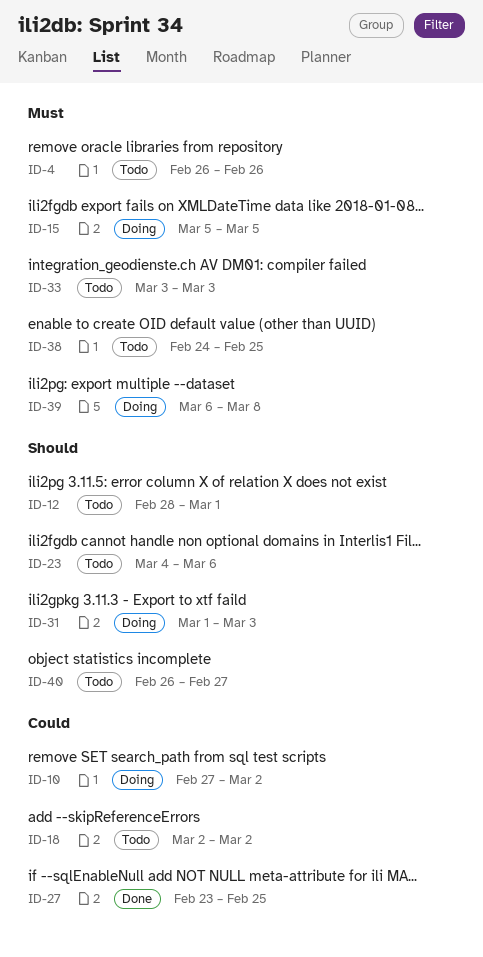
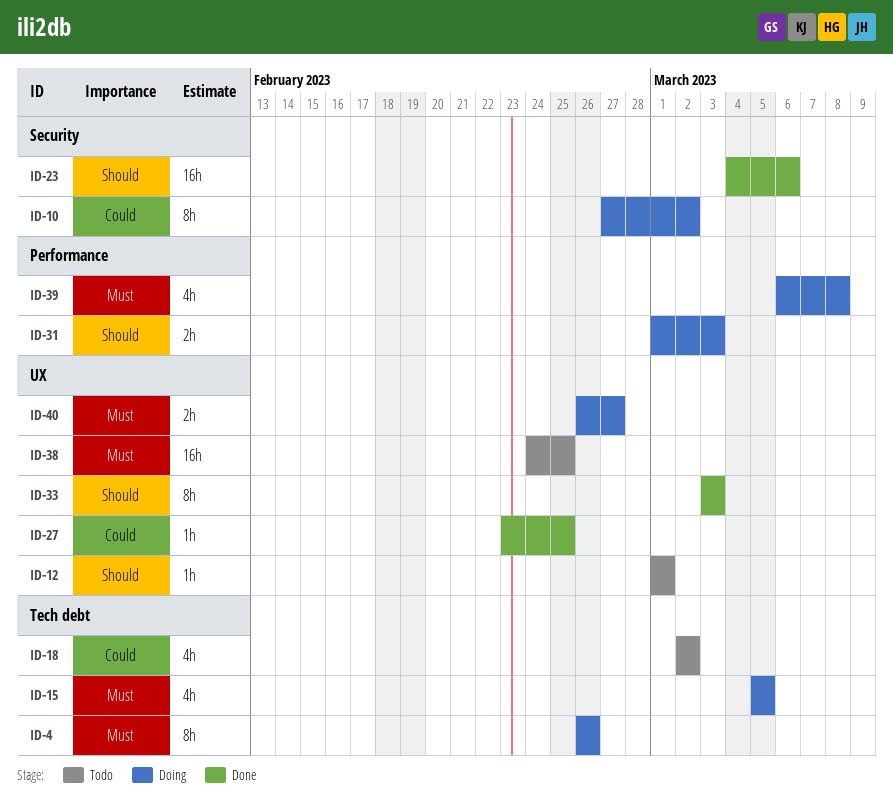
ID-4, status: Todo -> Doing
ID-12, start: Feb 28 -> Mar 1
ID-23, status: Todo -> Done
ID-33, status: Todo -> Done
ID-33, priority: Must -> Should
ID-40, status: Todo -> Doing
ID-40, priority: Should -> Must

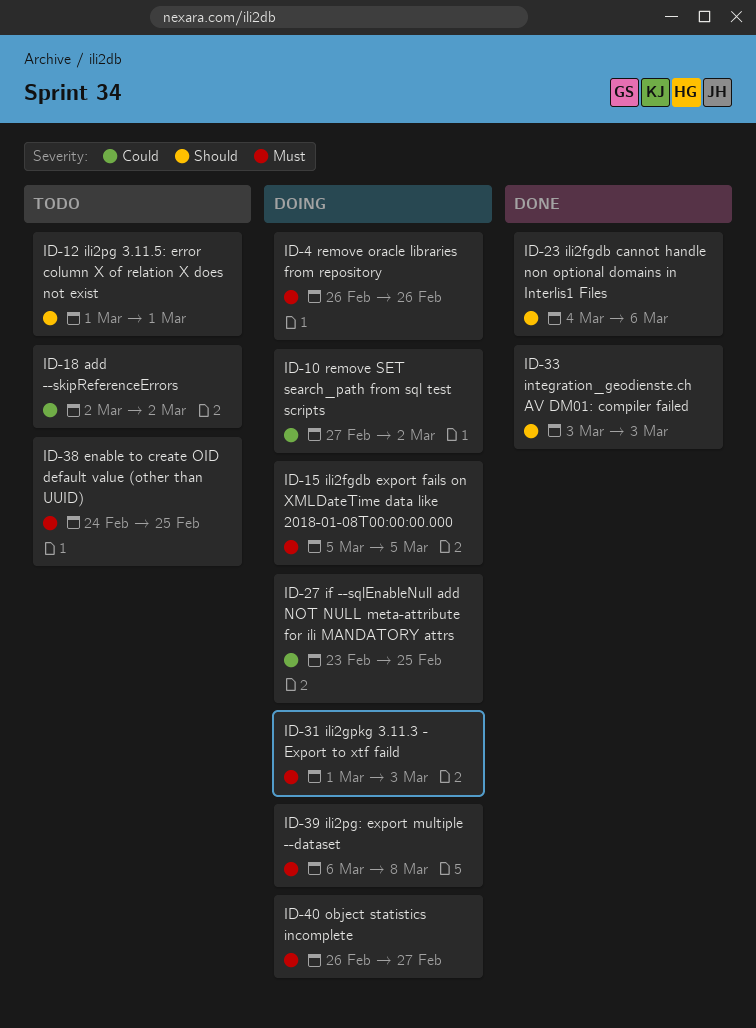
ID-27, status: Done -> Doing
ID-31, priority: Should -> Must

